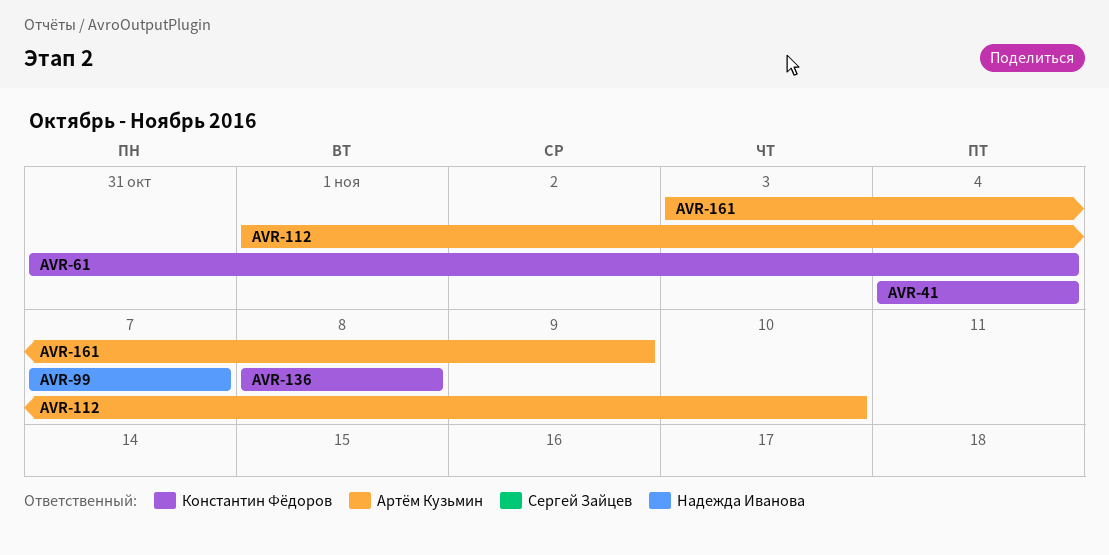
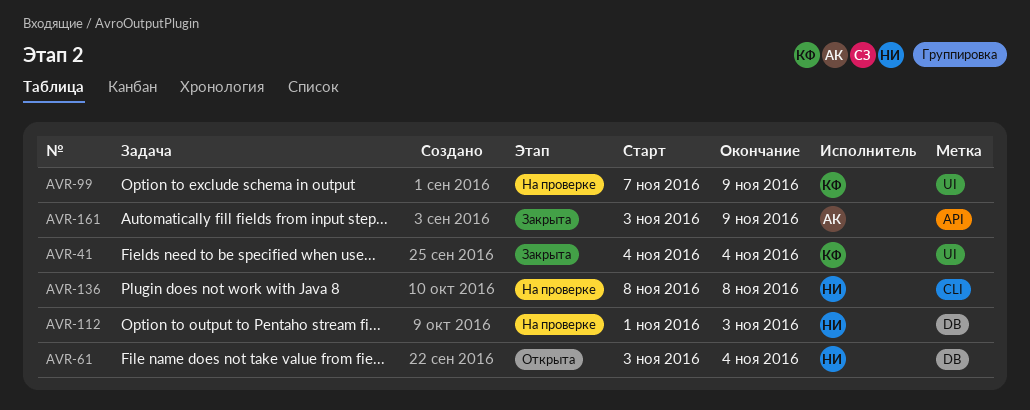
AVR-61, owner: Константин Фёдоров -> Надежда Иванова
AVR-61, start: Oct 31 -> Nov 3
AVR-99, owner: Надежда Иванова -> Константин Фёдоров
AVR-99, due: Nov 7 -> Nov 9
AVR-112, owner: Артём Кузьмин -> Надежда Иванова
AVR-112, due: Nov 10 -> Nov 3
AVR-136, owner: Константин Фёдоров -> Надежда Иванова

